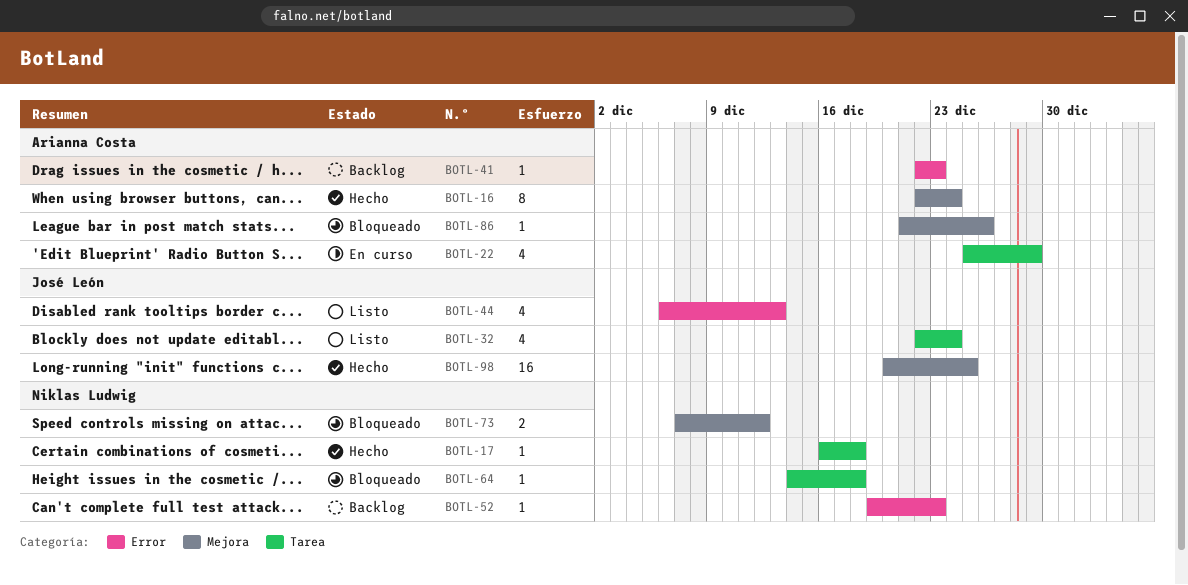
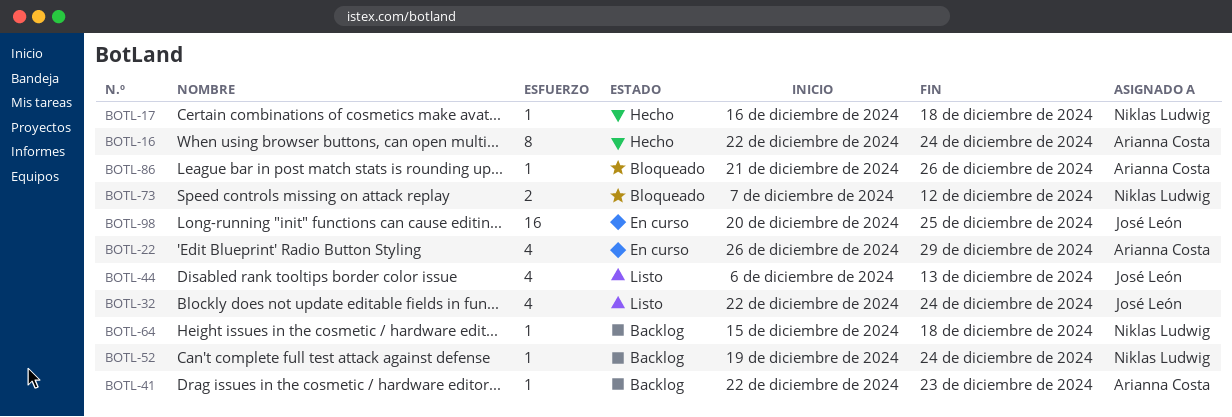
BOTL-22, start: Dec 25 -> Dec 26
BOTL-52, due: Dec 23 -> Dec 24
BOTL-64, status: Bloqueado -> Backlog
BOTL-64, start: Dec 14 -> Dec 15
BOTL-98, status: Hecho -> En curso

